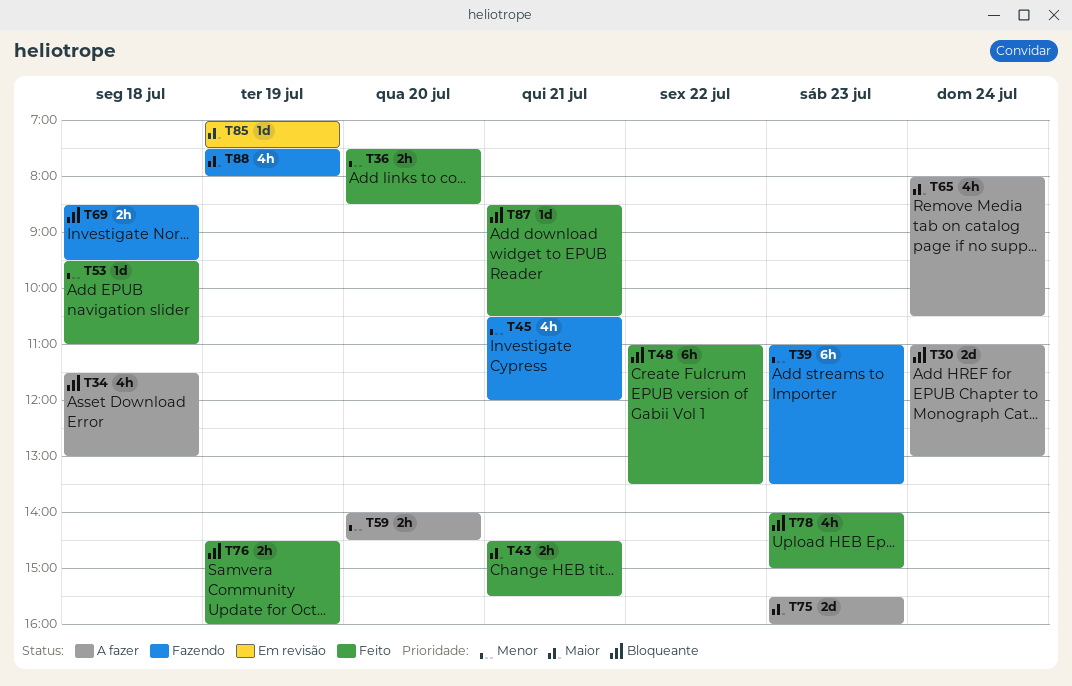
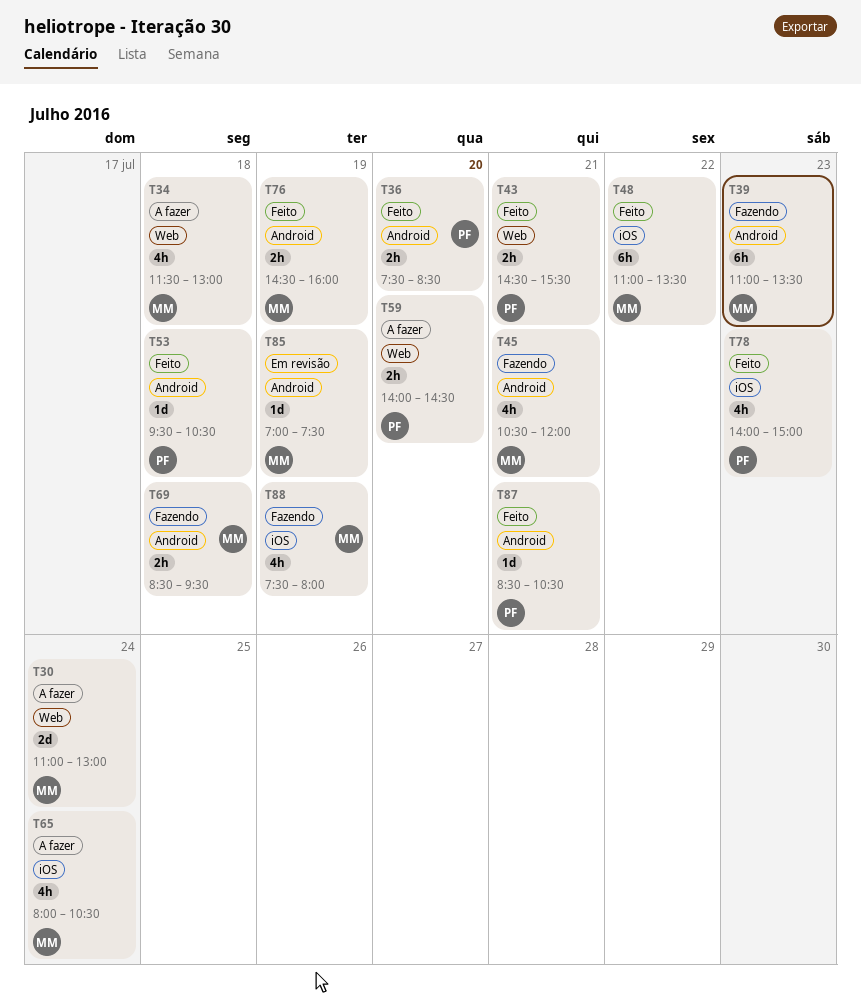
T53, ends: 11:00 -> 10:30
T75: present -> none

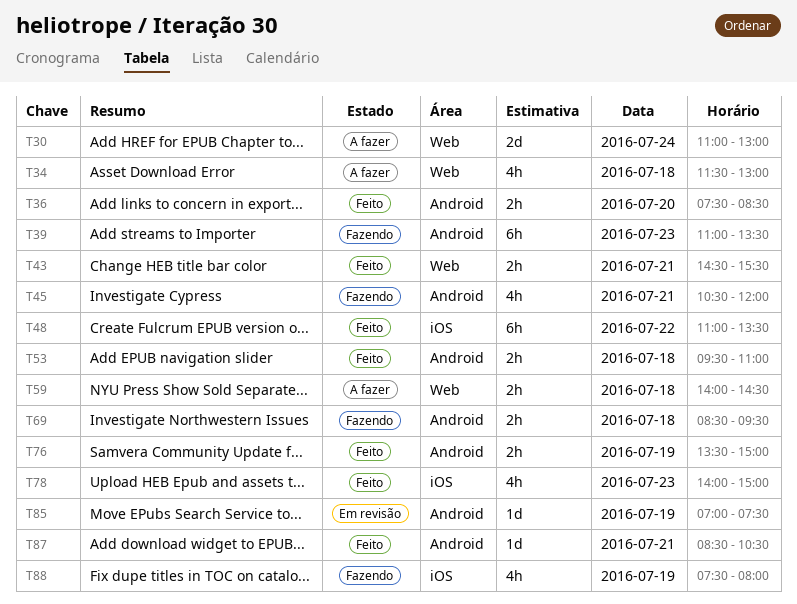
T53, estimate: 1d -> 2h
T53, ends: 10:30 -> 11:00
T59, day: Jul 20 -> Jul 18
T65: present -> none
T76, begins: 14:30 -> 13:30
T76, ends: 16:00 -> 15:00

